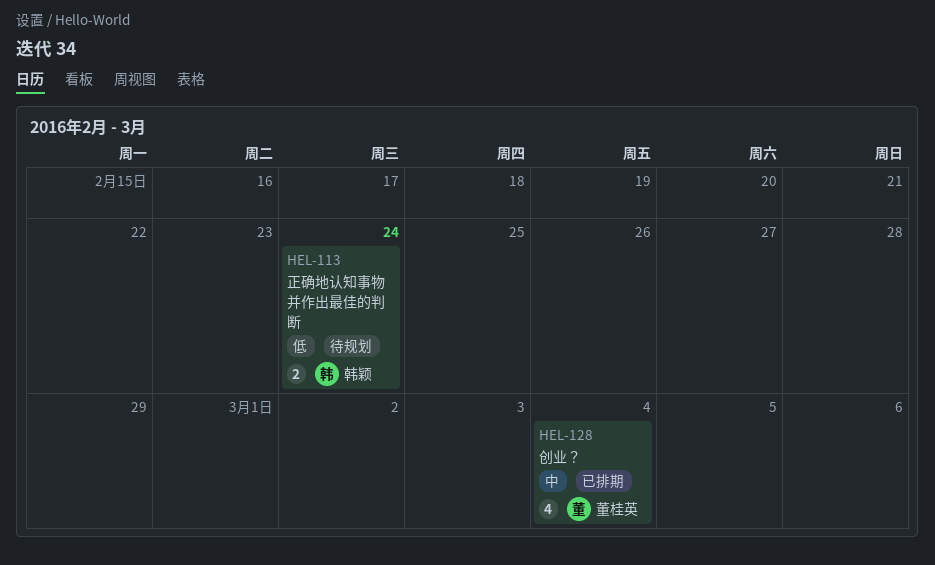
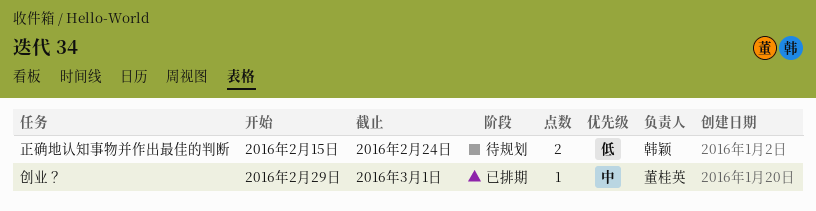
创业？, estimate: 4 -> 1
创业？, due: Mar 4 -> Mar 1

